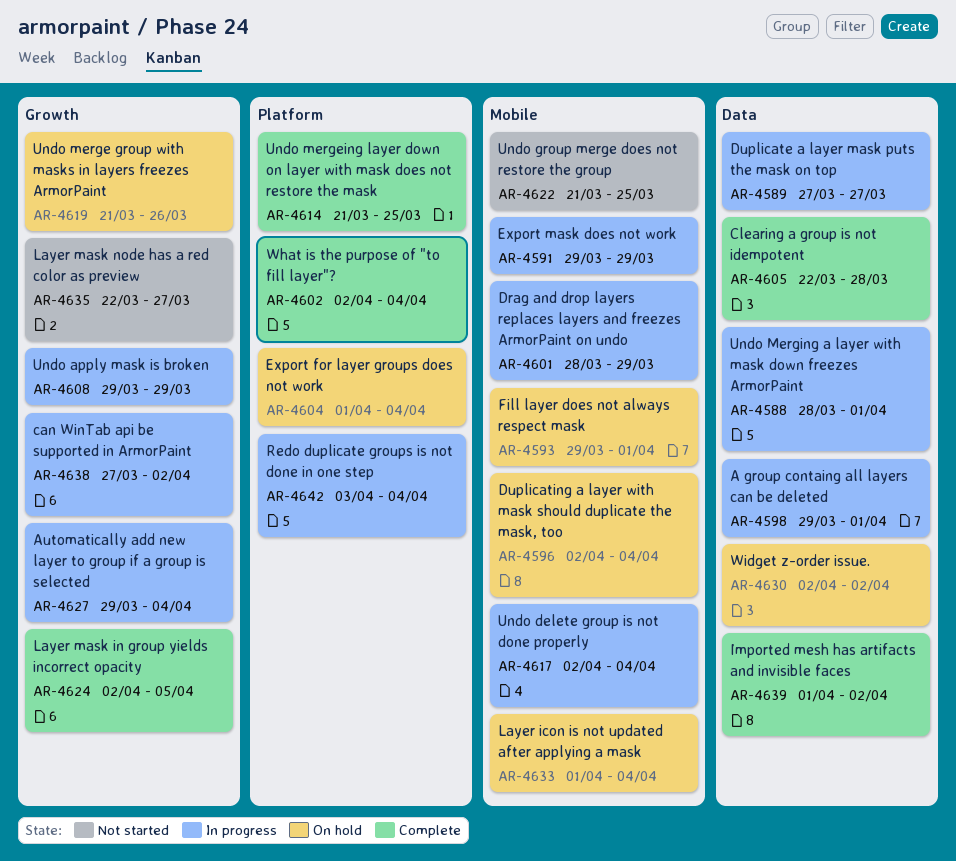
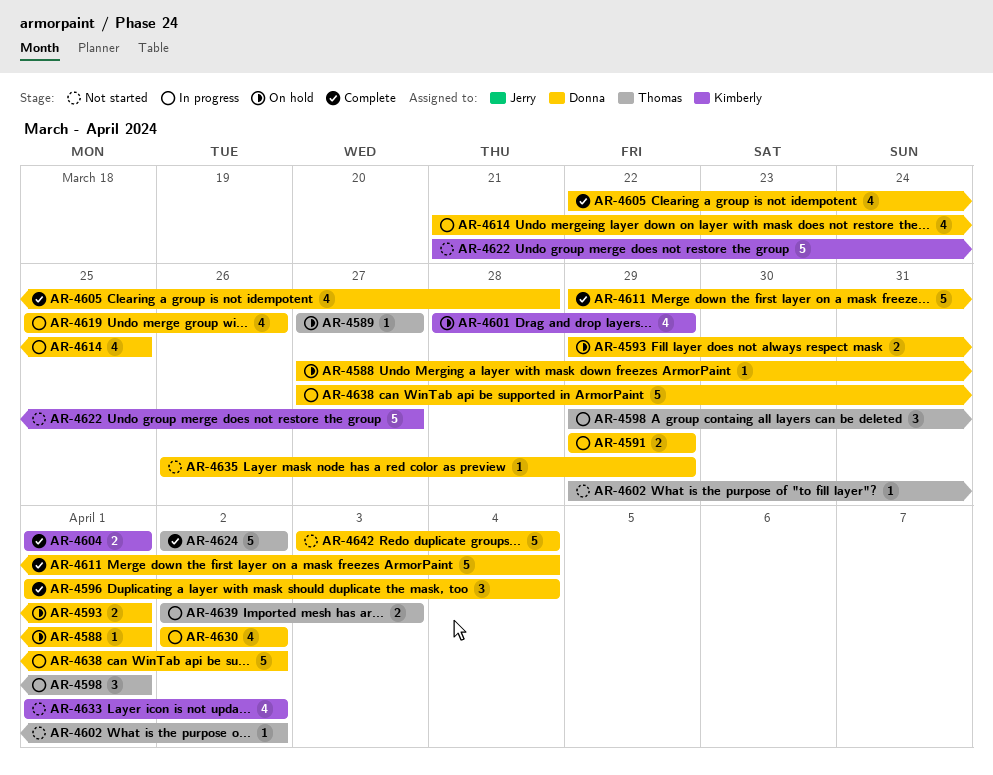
AR-4588, status: In progress -> On hold
AR-4588, start: Mar 28 -> Mar 27
AR-4589, status: In progress -> On hold
AR-4596, status: On hold -> Complete
AR-4596, start: Apr 2 -> Apr 1
AR-4601, status: In progress -> On hold
AR-4602, status: Complete -> Not started
AR-4602, start: Apr 2 -> Mar 29
AR-4602, due: Apr 4 -> Apr 2
AR-4604, status: On hold -> Complete
AR-4604, due: Apr 4 -> Apr 1
AR-4608: present -> none
AR-4611: none -> present
AR-4614, status: Complete -> In progress
AR-4617: present -> none
AR-4619, status: On hold -> In progress
AR-4619, start: Mar 21 -> Mar 25
AR-4622, due: Mar 25 -> Mar 27
AR-4624, due: Apr 5 -> Apr 2
AR-4627: present -> none
AR-4630, status: On hold -> In progress
AR-4633, status: On hold -> Not started
AR-4633, due: Apr 4 -> Apr 2
AR-4635, start: Mar 22 -> Mar 26
AR-4635, due: Mar 27 -> Mar 29
AR-4639, status: Complete -> In progress
AR-4639, start: Apr 1 -> Apr 2
AR-4639, due: Apr 2 -> Apr 3
AR-4642, status: In progress -> Not started

